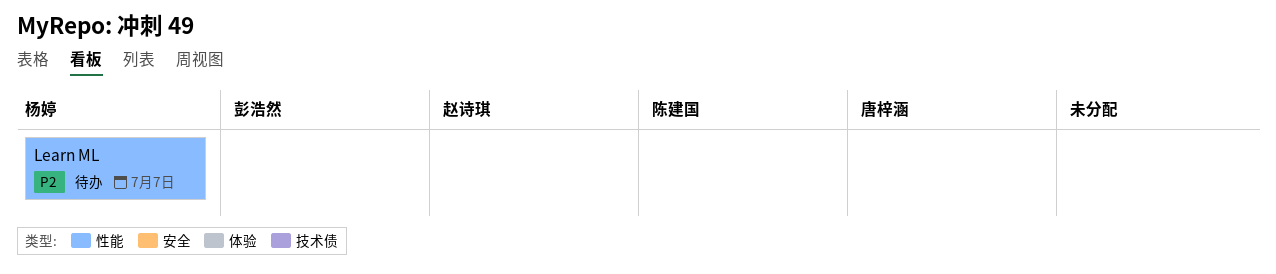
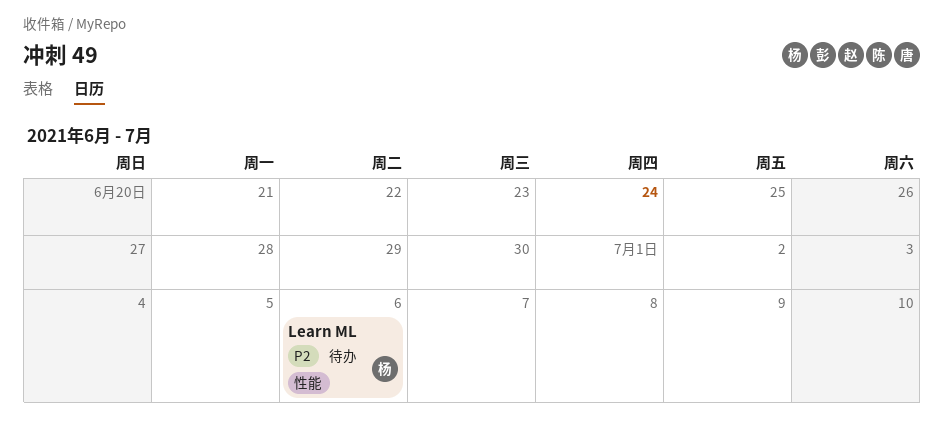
Learn ML, due: Jul 7 -> Jul 6

